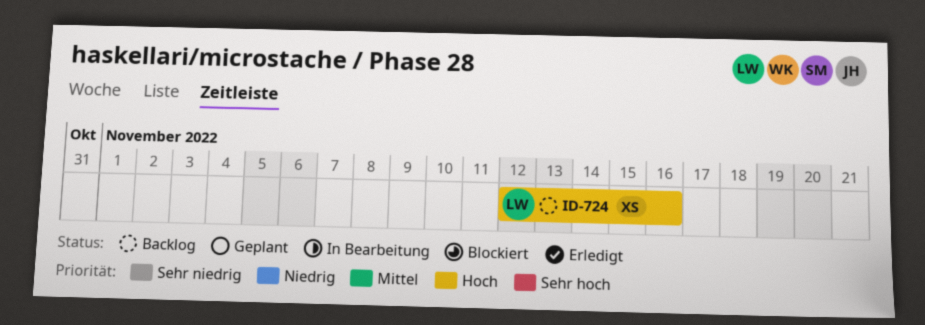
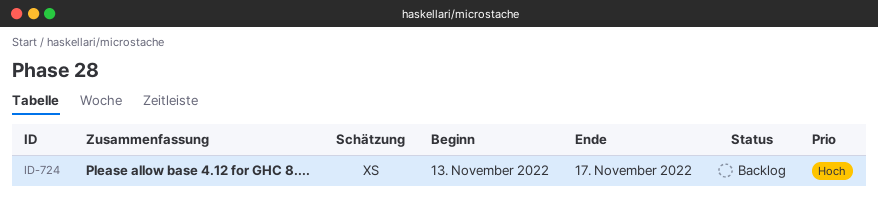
ID-724, start: Nov 12 -> Nov 13
ID-724, due: Nov 16 -> Nov 17

